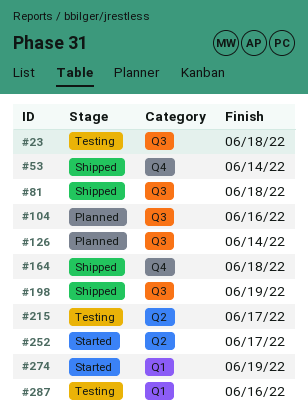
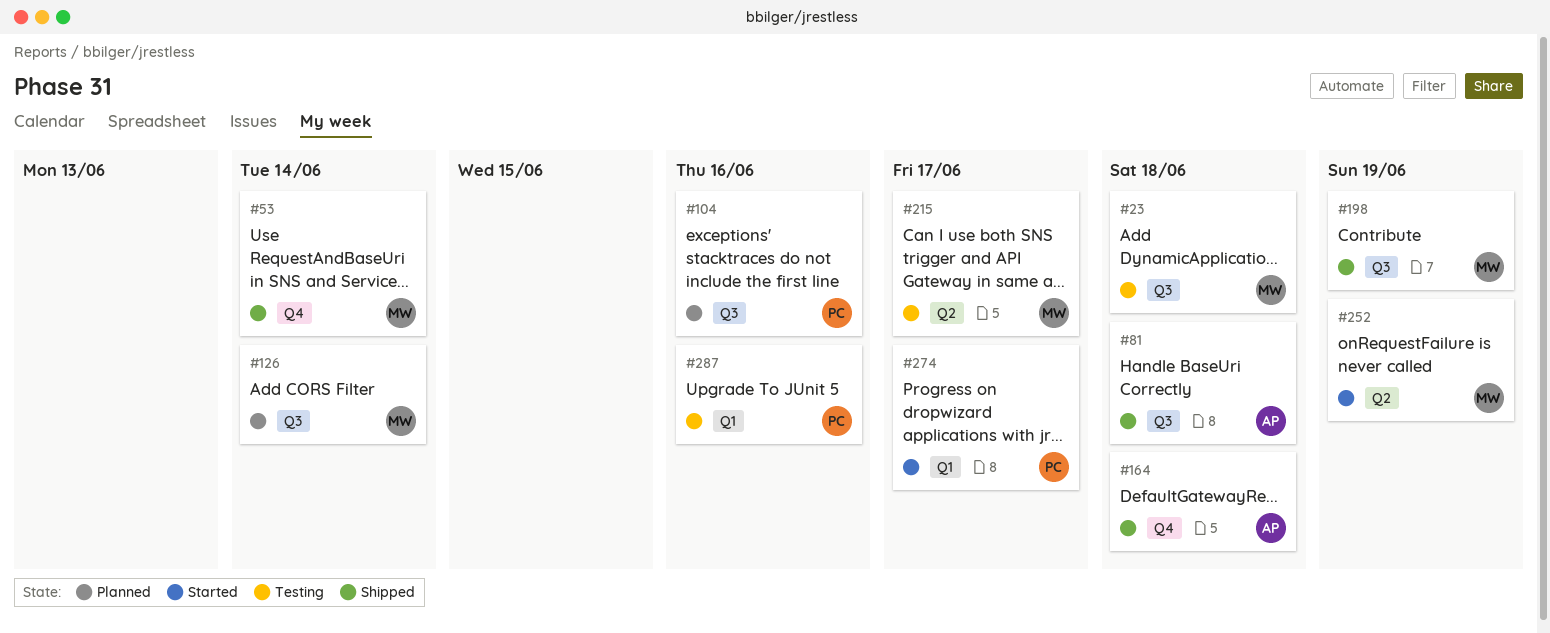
#252, due: Jun 17 -> Jun 19
#274, due: Jun 19 -> Jun 17

